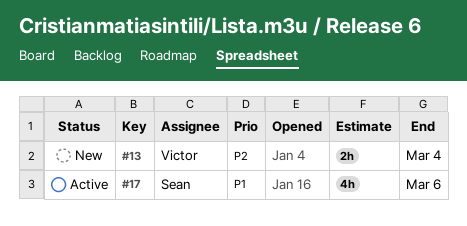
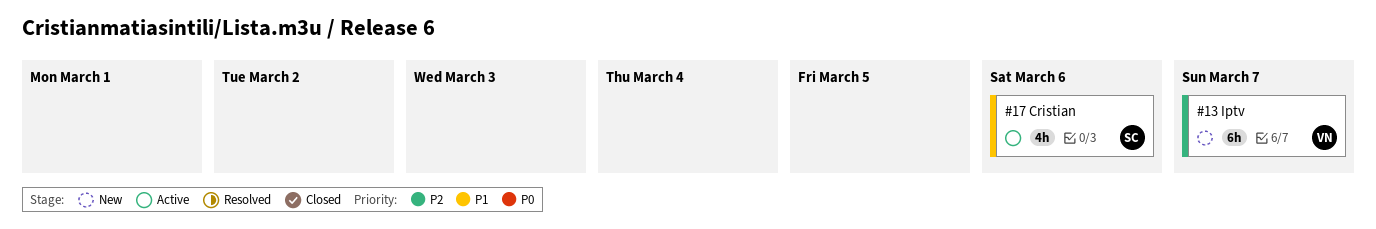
#13, estimate: 2h -> 6h
#13, due: Mar 4 -> Mar 7

